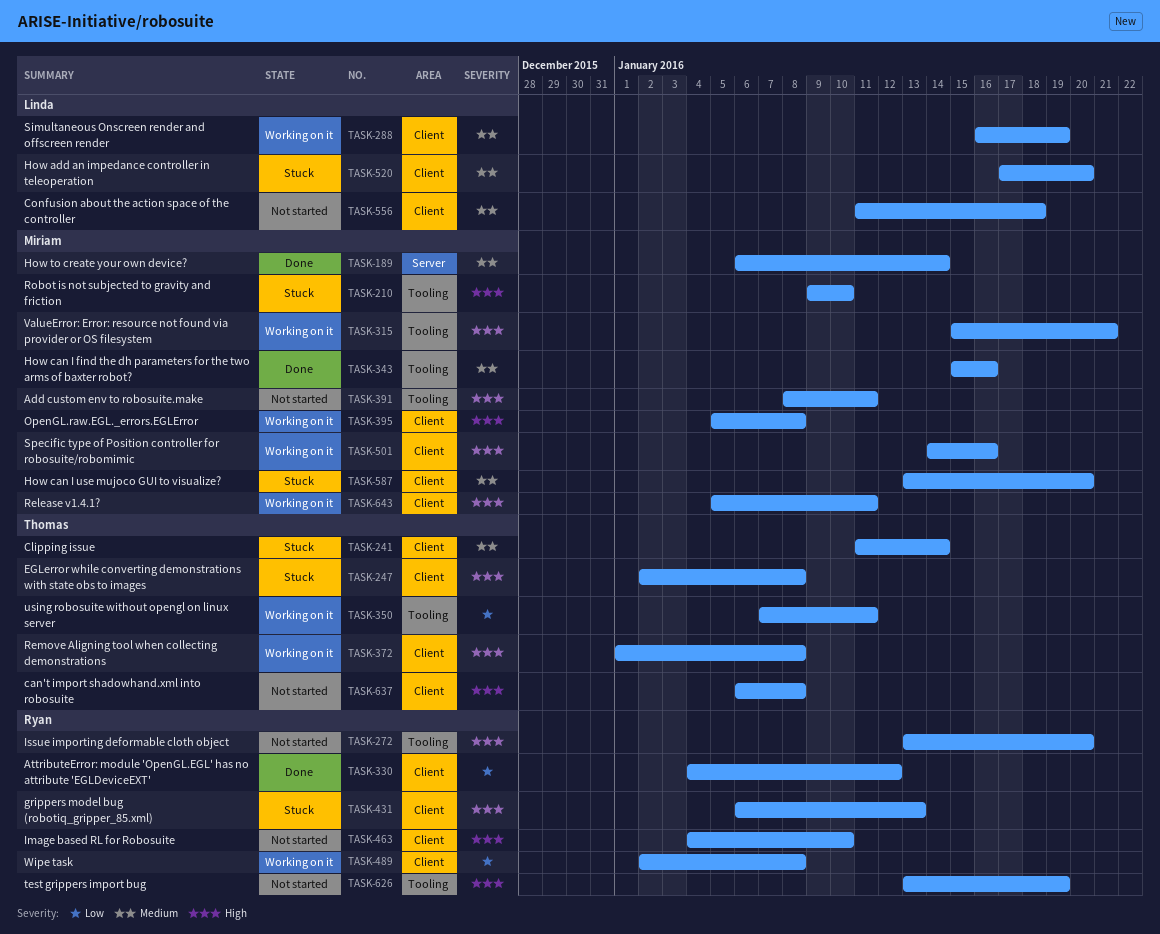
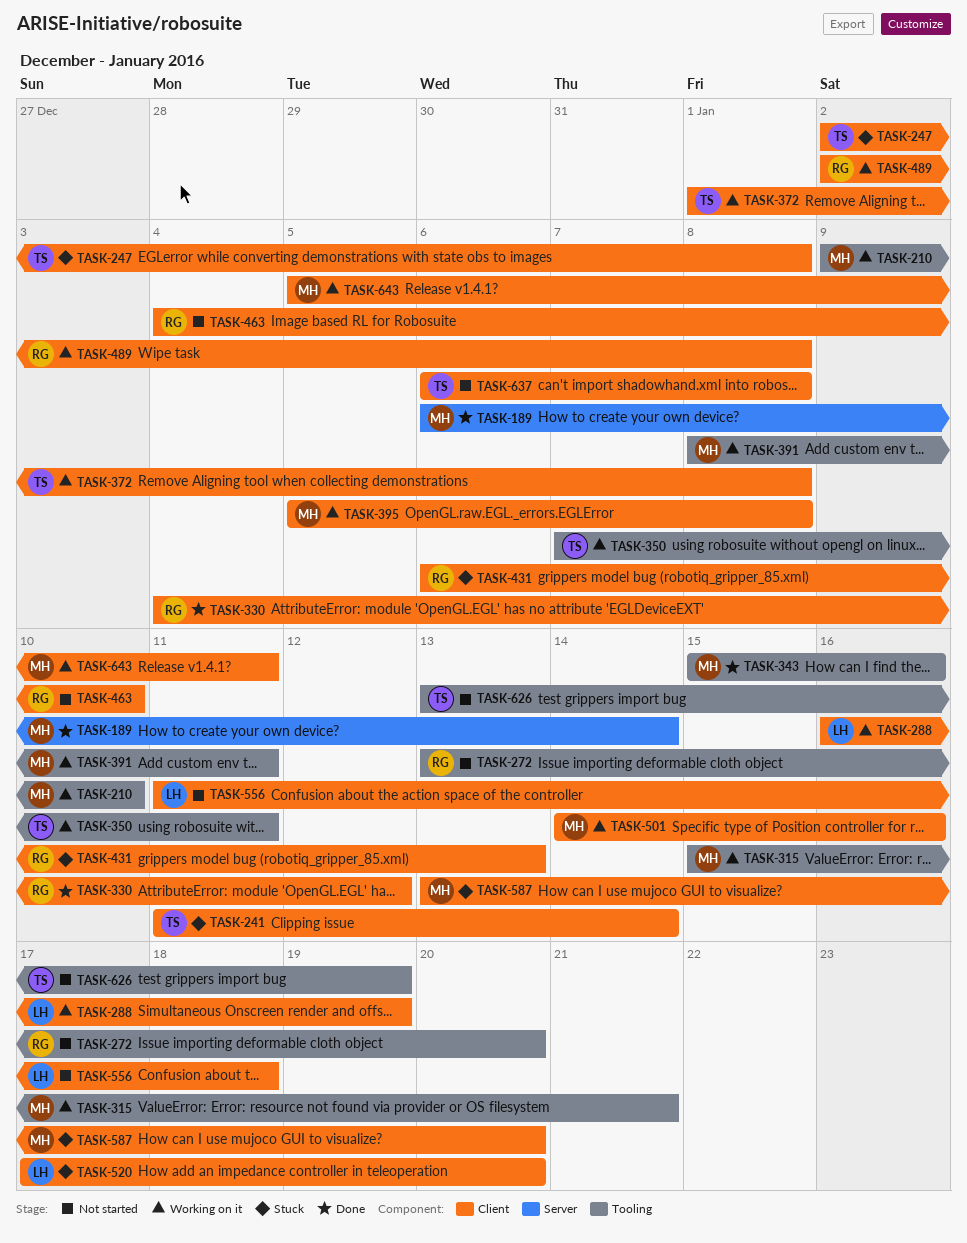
TASK-210, status: Stuck -> Working on it
TASK-391, status: Not started -> Working on it
TASK-626, owner: Ryan -> Thomas

